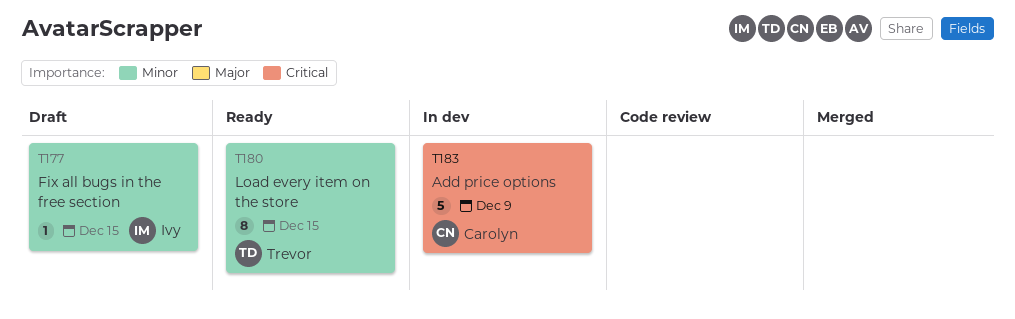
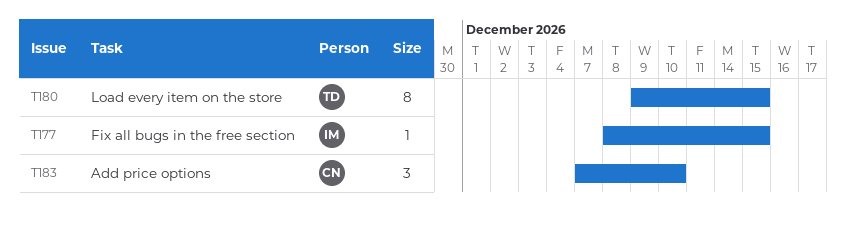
T183, estimate: 5 -> 3
T183, due: Dec 9 -> Dec 10

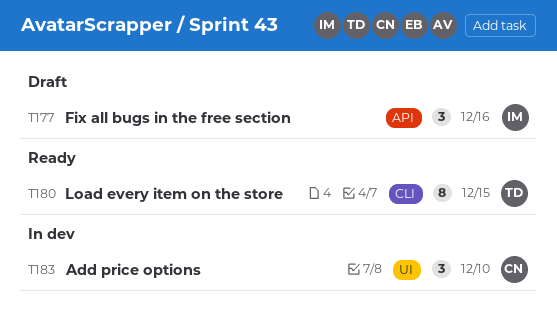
T177, estimate: 1 -> 3
T177, due: Dec 15 -> Dec 16

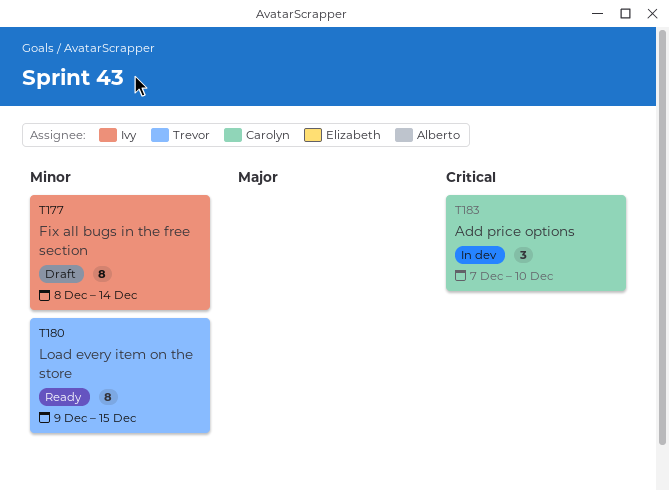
T177, estimate: 3 -> 8
T177, due: Dec 16 -> Dec 14

